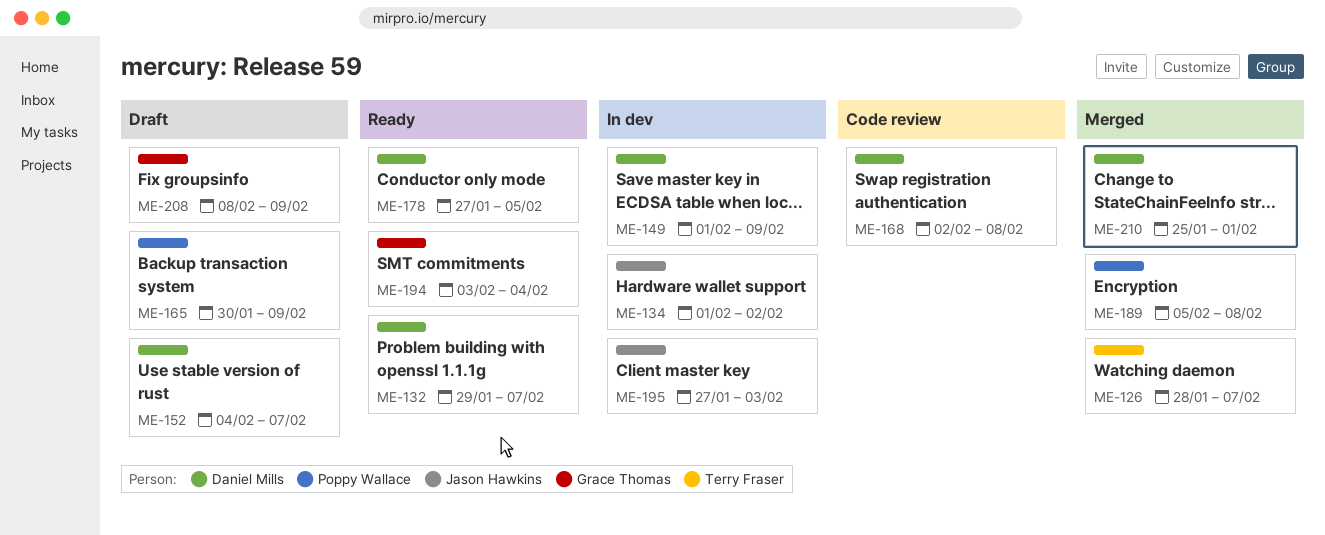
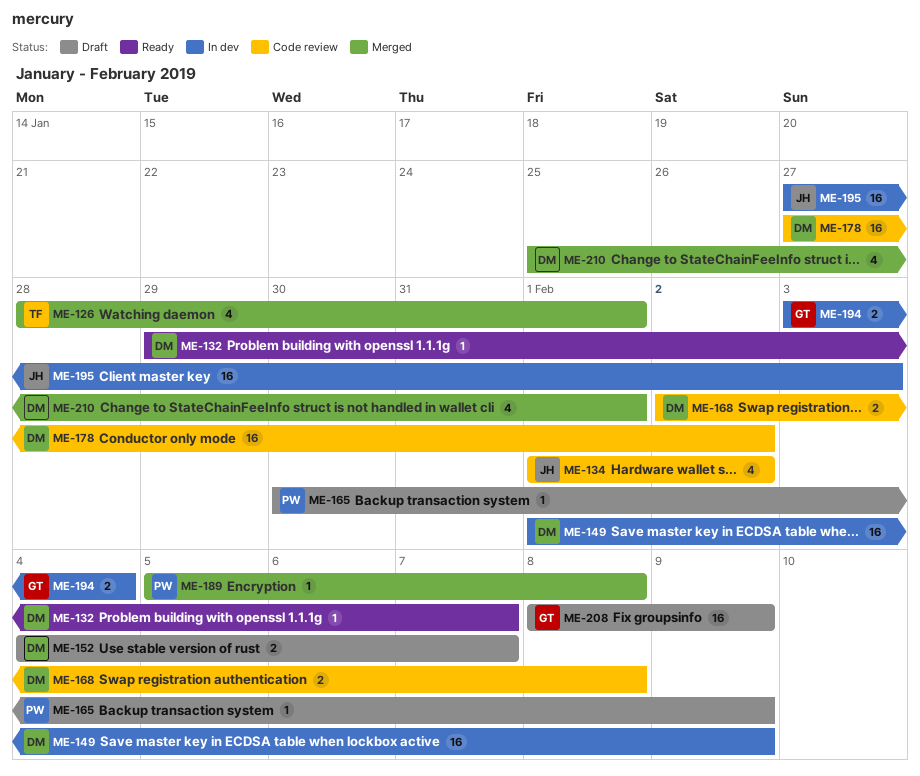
ME-126, due: Feb 7 -> Feb 1
ME-134, status: In dev -> Code review
ME-178, status: Ready -> Code review
ME-178, due: Feb 5 -> Feb 2
ME-194, status: Ready -> In dev

